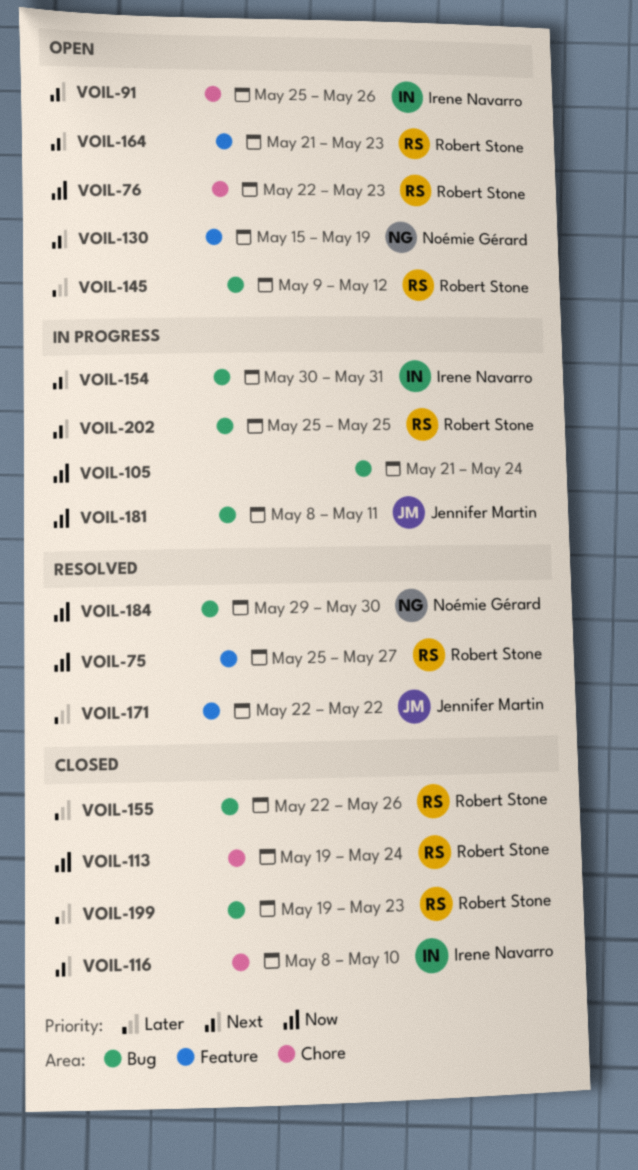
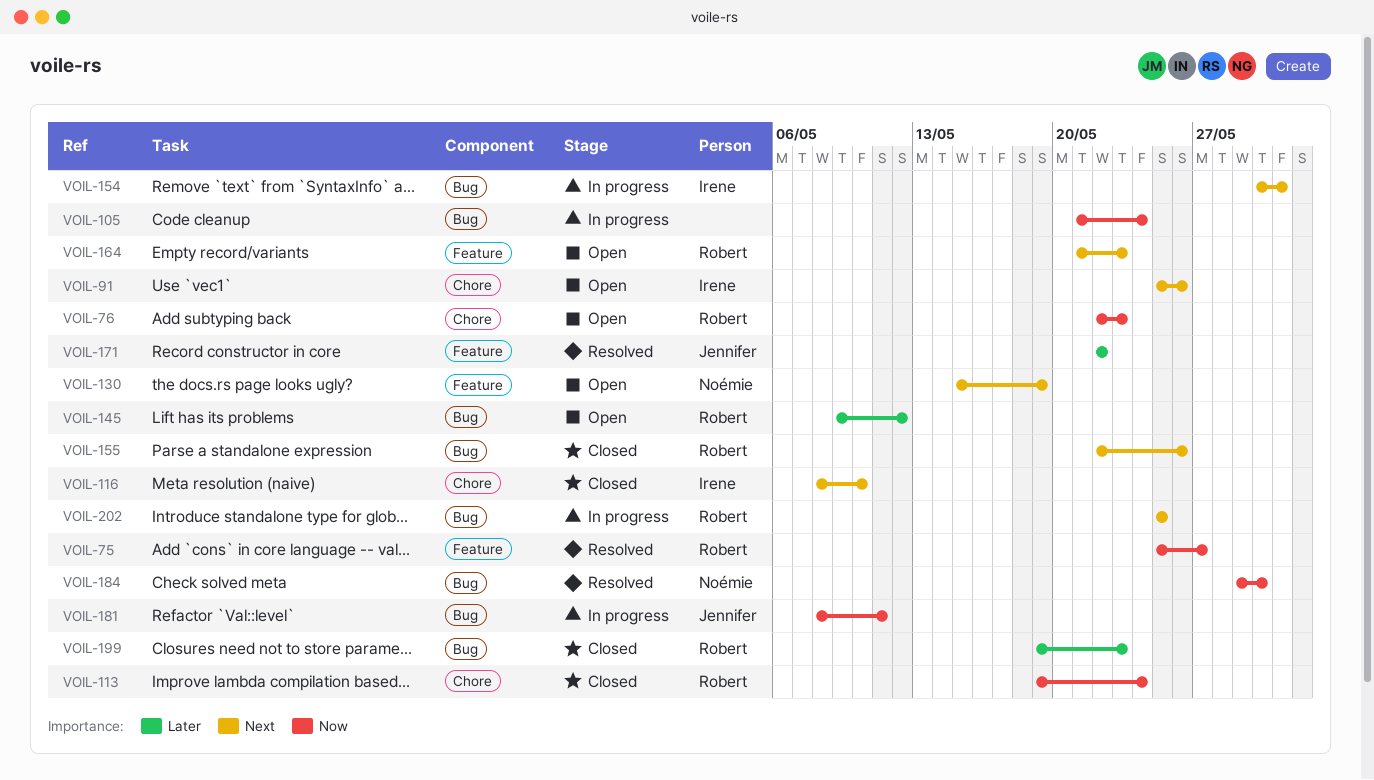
VOIL-155, priority: Later -> Next

